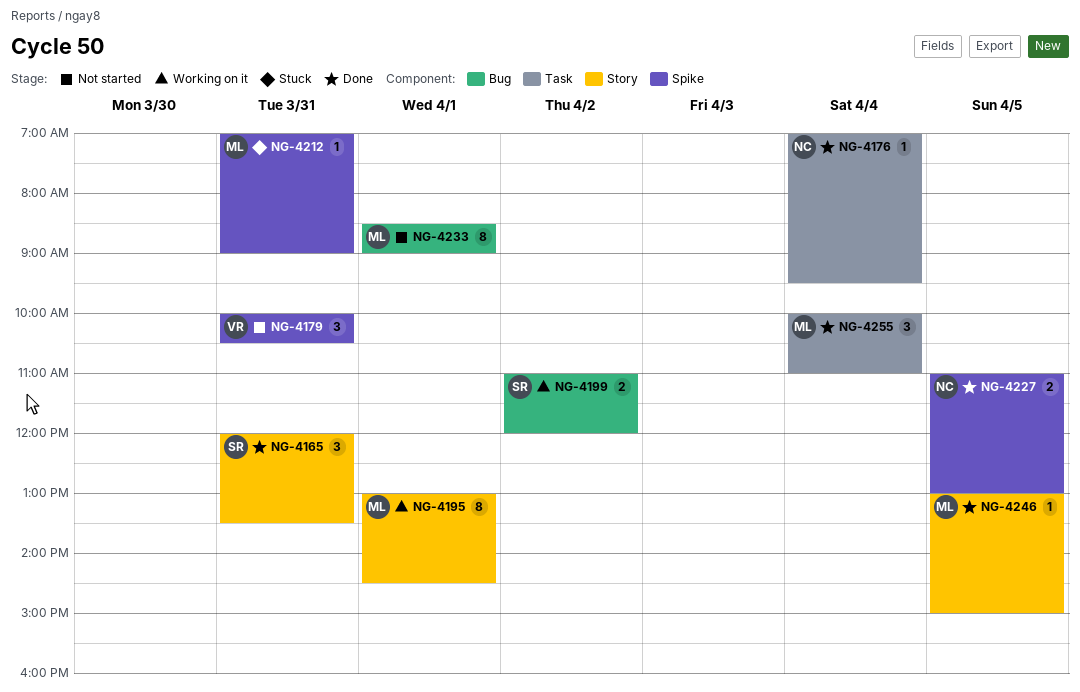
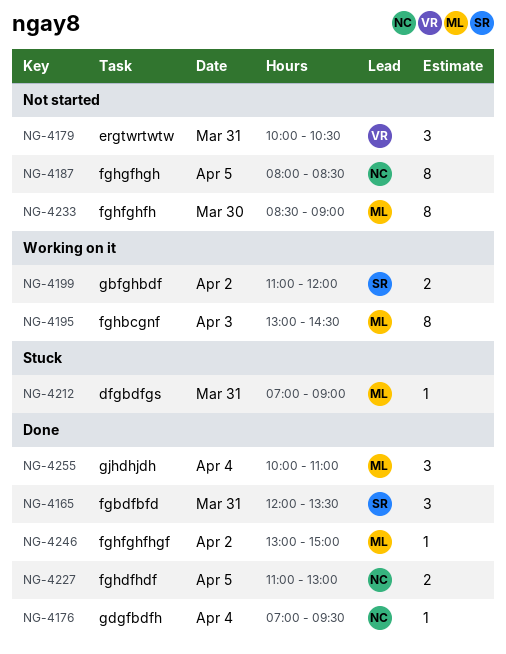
NG-4187: none -> present
NG-4195, day: Apr 1 -> Apr 3
NG-4233, day: Apr 1 -> Mar 30
NG-4246, day: Apr 5 -> Apr 2

